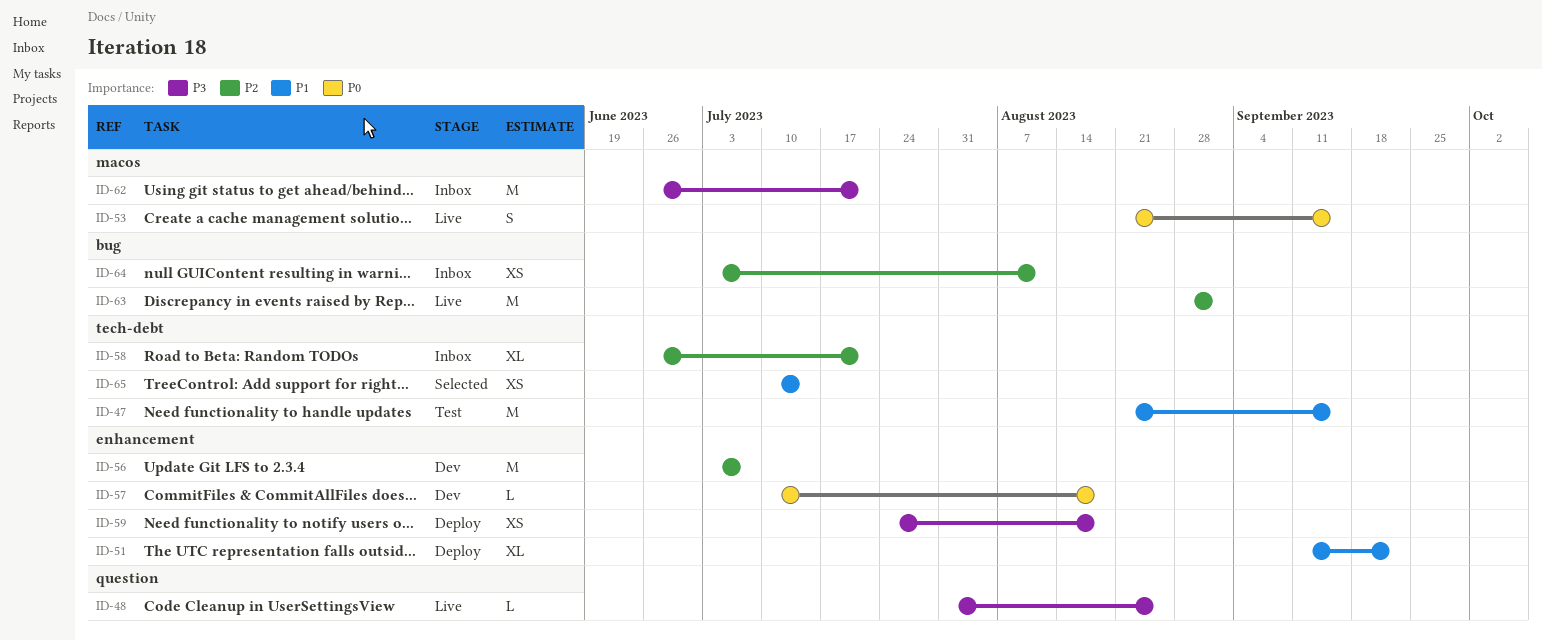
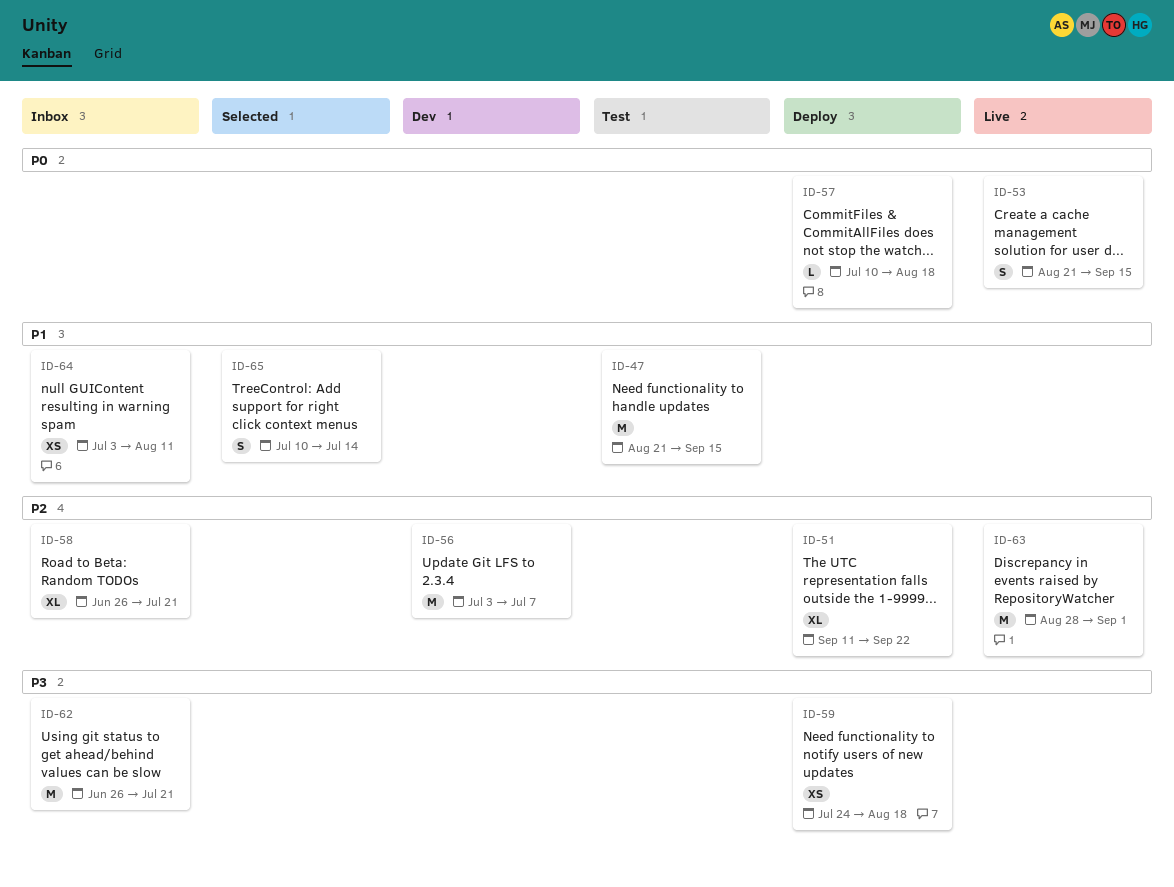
ID-48: present -> none
ID-51, priority: P1 -> P2
ID-57, status: Dev -> Deploy
ID-64, priority: P2 -> P1
ID-65, estimate: XS -> S

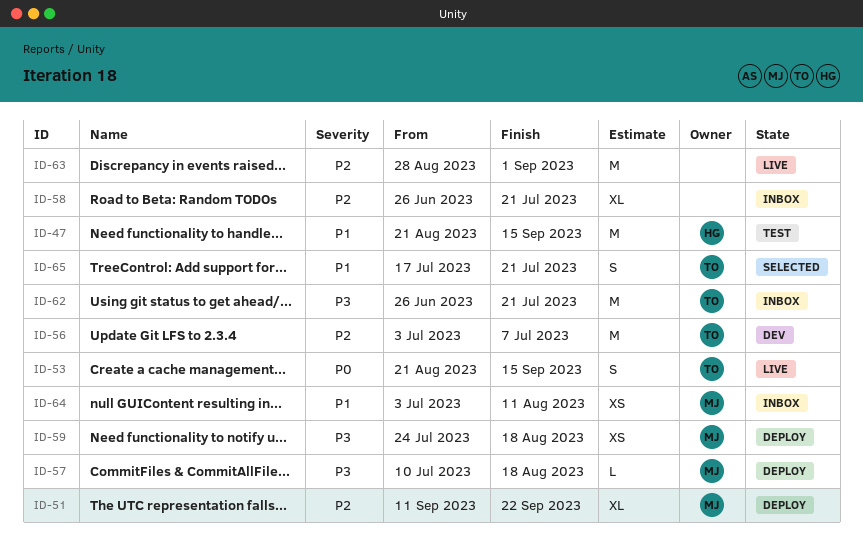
ID-57, priority: P0 -> P3
ID-65, start: Jul 10 -> Jul 17
ID-65, due: Jul 14 -> Jul 21

